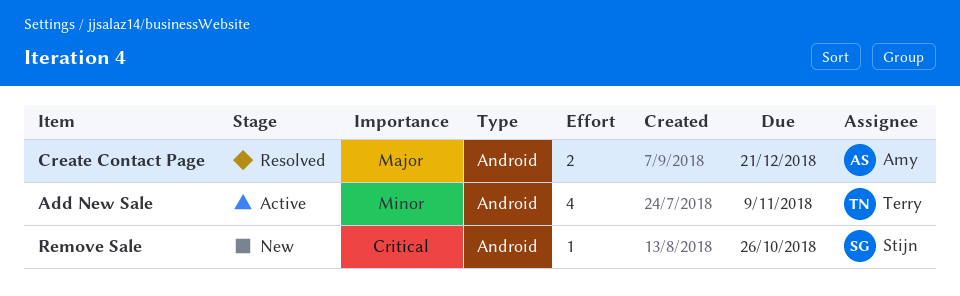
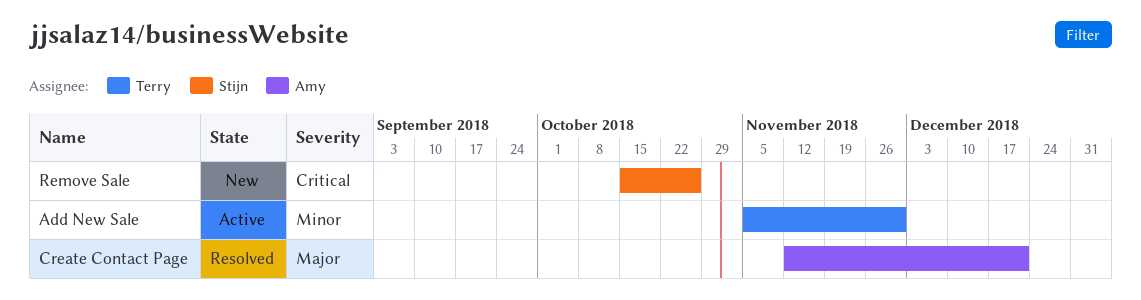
Add New Sale, due: Nov 9 -> Nov 30

